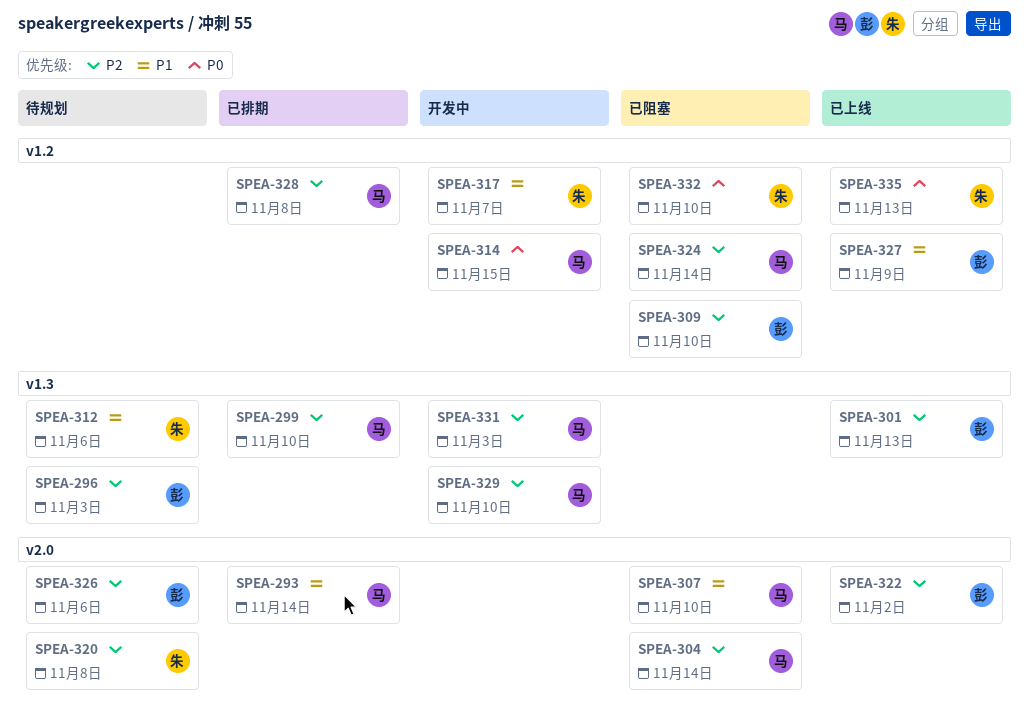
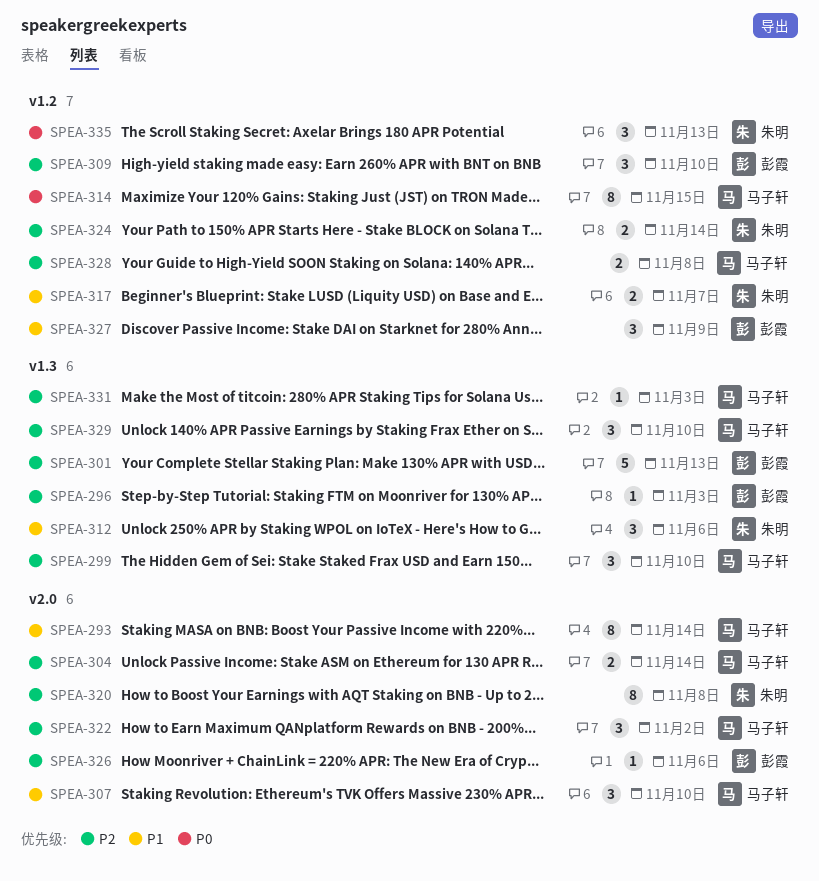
SPEA-322, owner: 彭霞 -> 马子轩
SPEA-324, owner: 马子轩 -> 朱明
SPEA-332: present -> none

